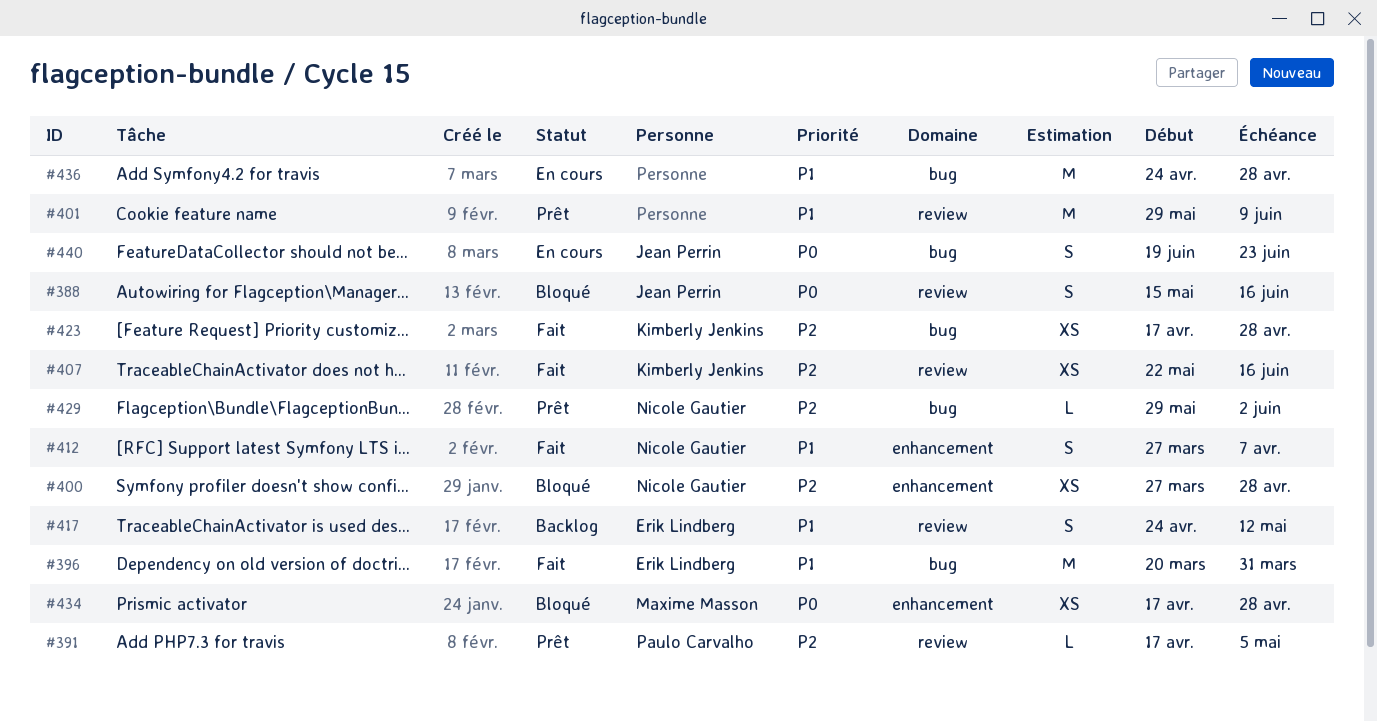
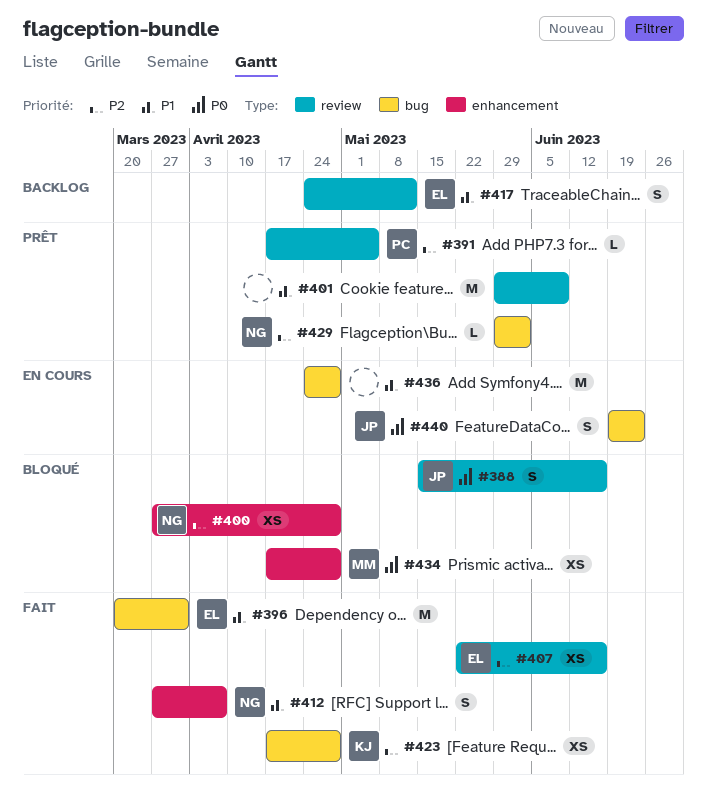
#407, owner: Kimberly Jenkins -> Erik Lindberg

